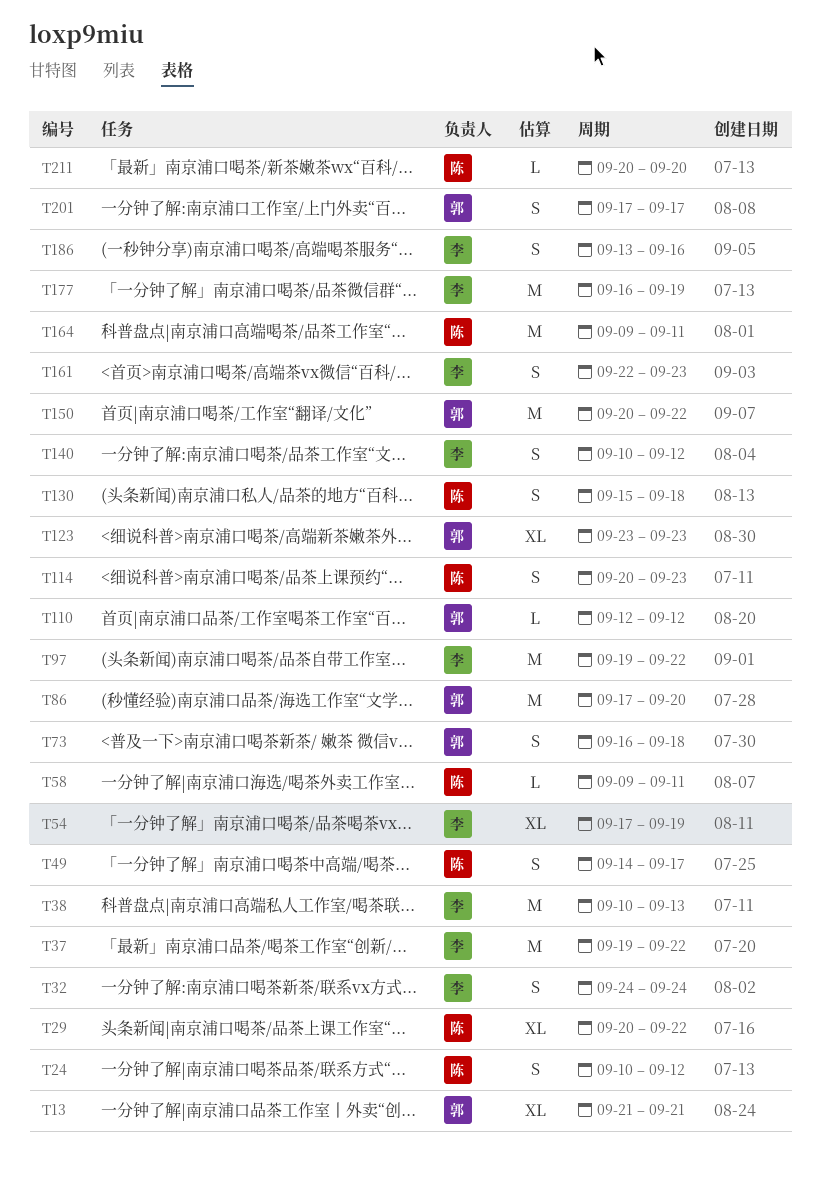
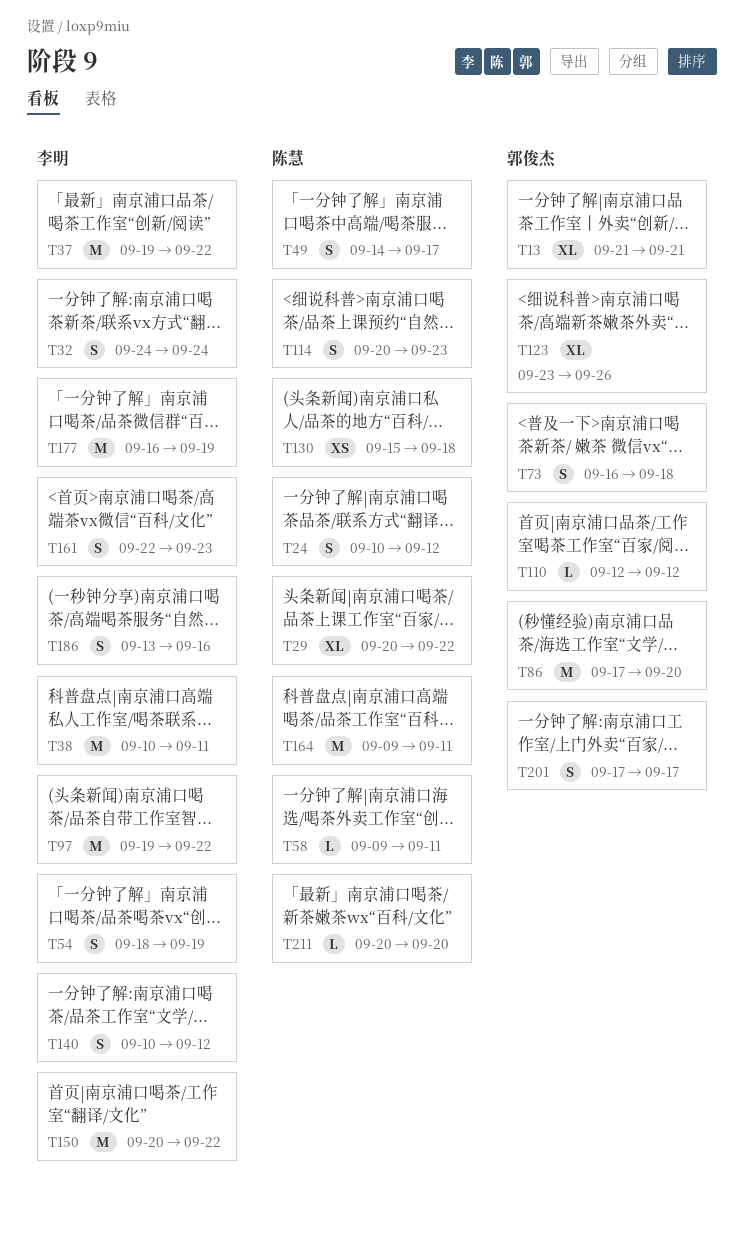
T38, due: Sep 13 -> Sep 11
T54, estimate: XL -> S
T54, start: Sep 17 -> Sep 18
T123, due: Sep 23 -> Sep 26
T130, estimate: S -> XS
T150, owner: 郭俊杰 -> 李明

